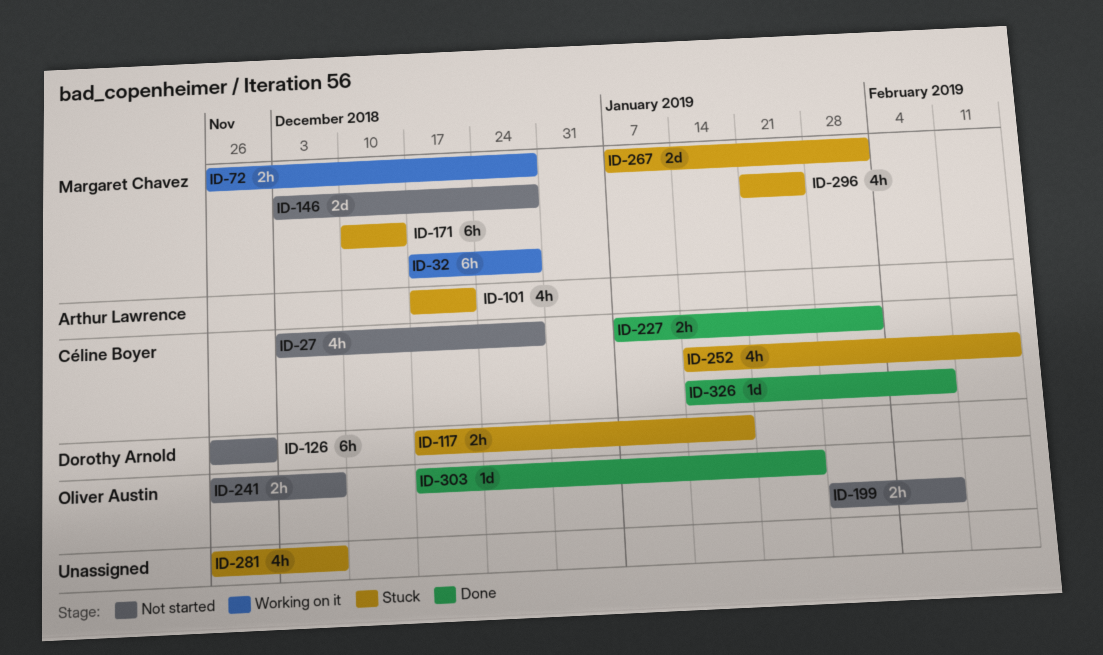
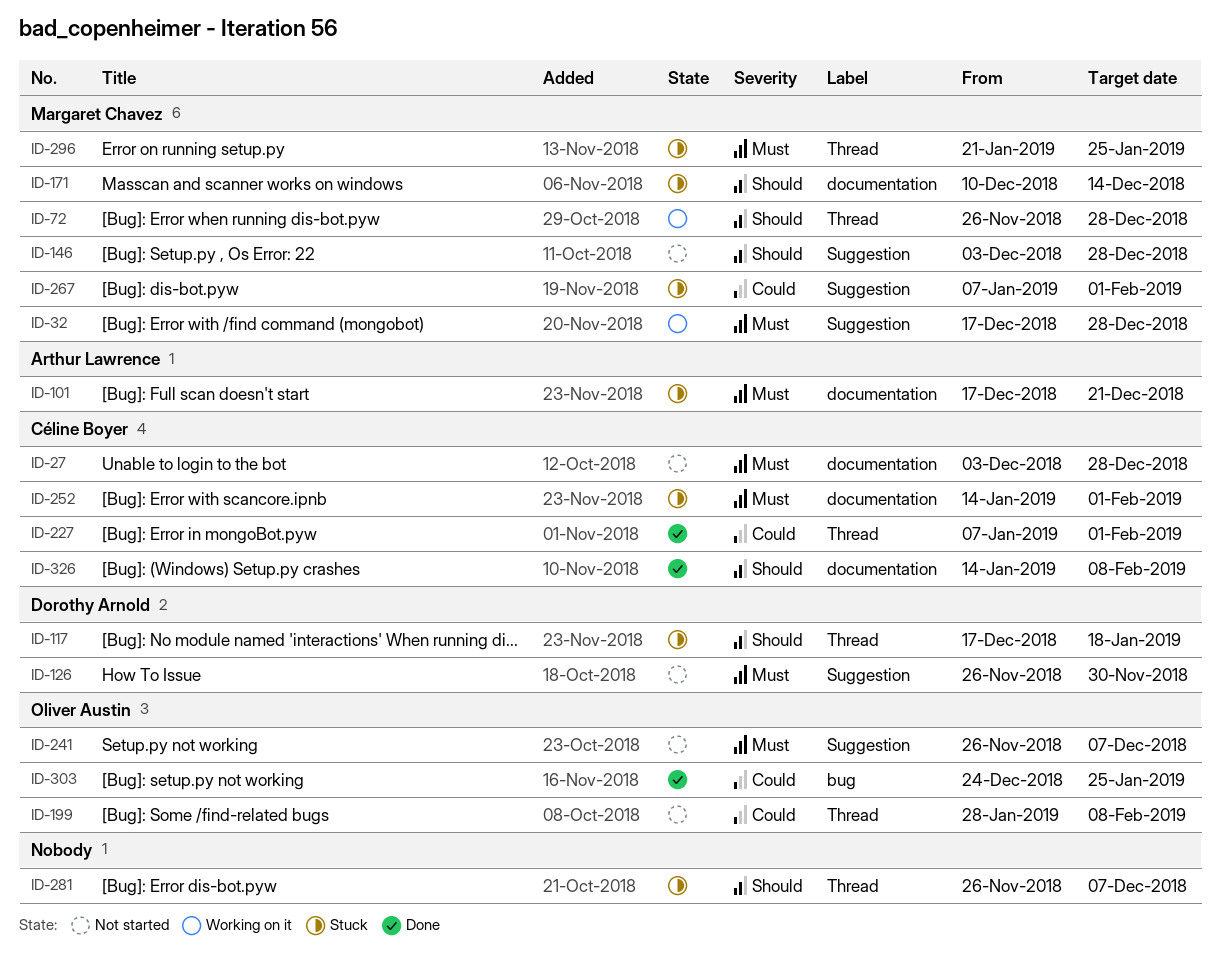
ID-252, due: Feb 15 -> Feb 1
ID-303, start: Dec 17 -> Dec 24

